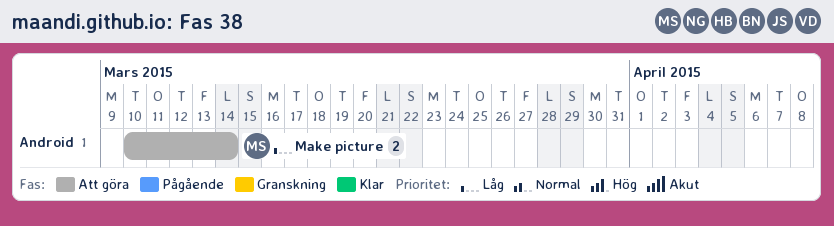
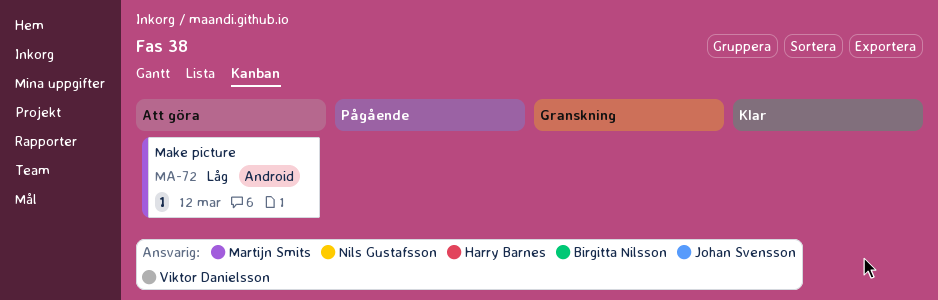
Make picture, estimate: 2 -> 1
Make picture, due: Mar 14 -> Mar 12

